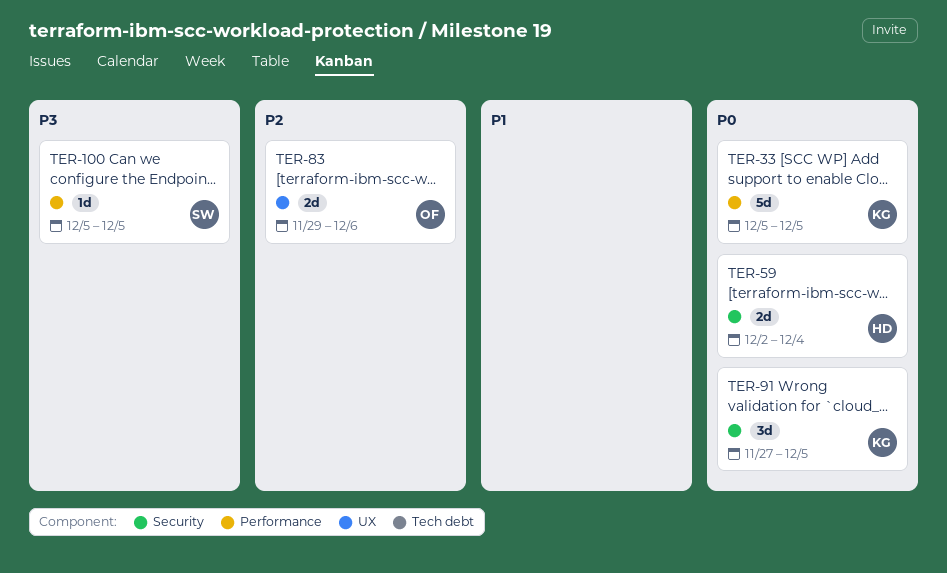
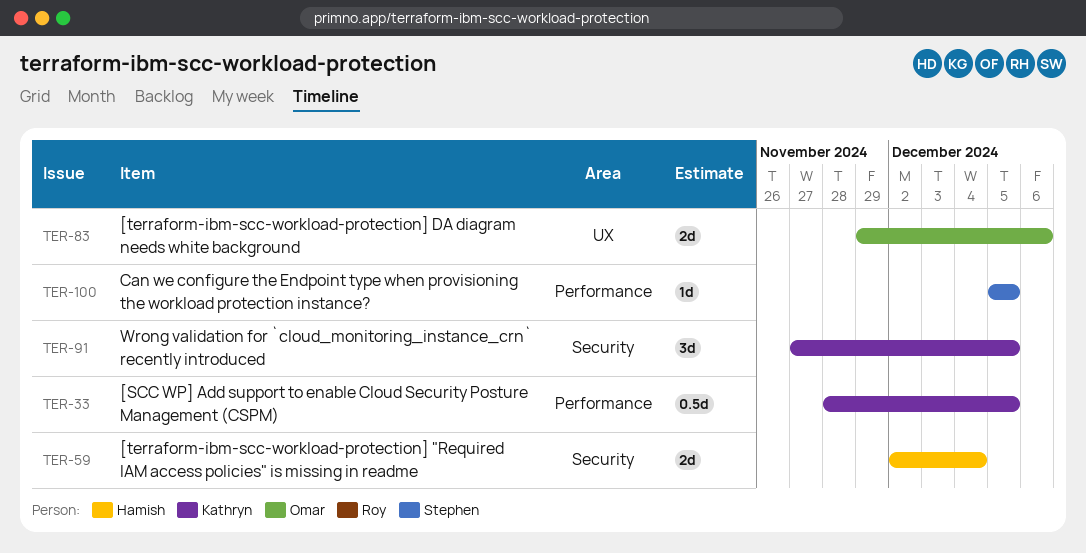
TER-33, estimate: 5d -> 0.5d
TER-33, start: Dec 5 -> Nov 28

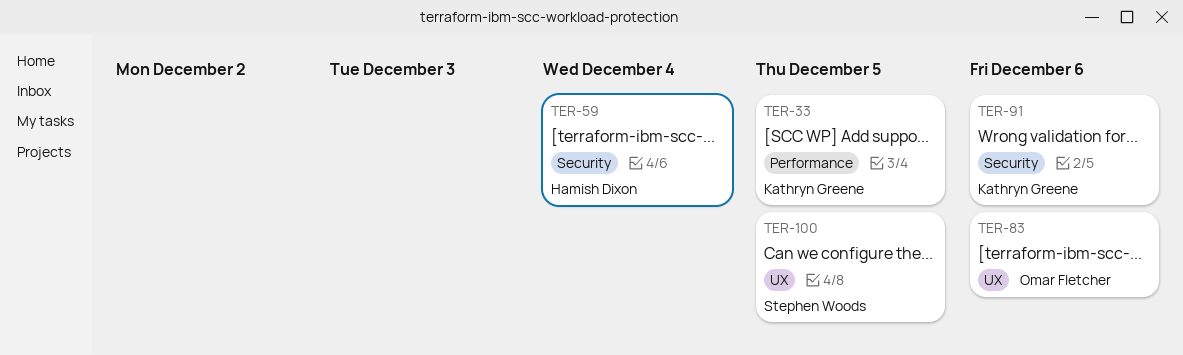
TER-91, due: Dec 5 -> Dec 6
TER-100, label: Performance -> UX

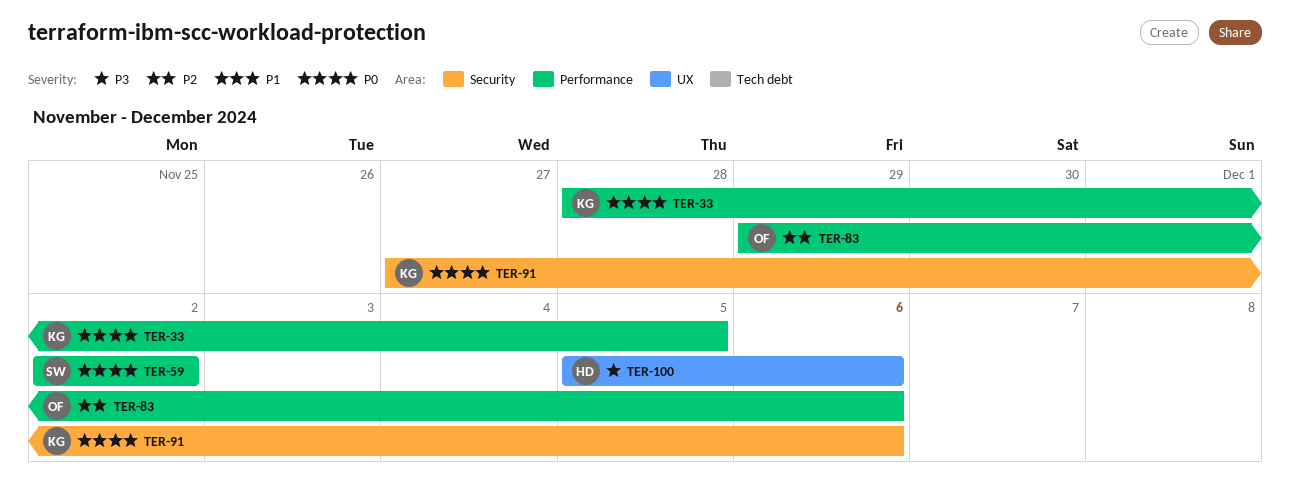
TER-59, owner: Hamish Dixon -> Stephen Woods
TER-59, label: Security -> Performance
TER-59, due: Dec 4 -> Dec 2
TER-83, label: UX -> Performance
TER-100, owner: Stephen Woods -> Hamish Dixon
TER-100, due: Dec 5 -> Dec 6

